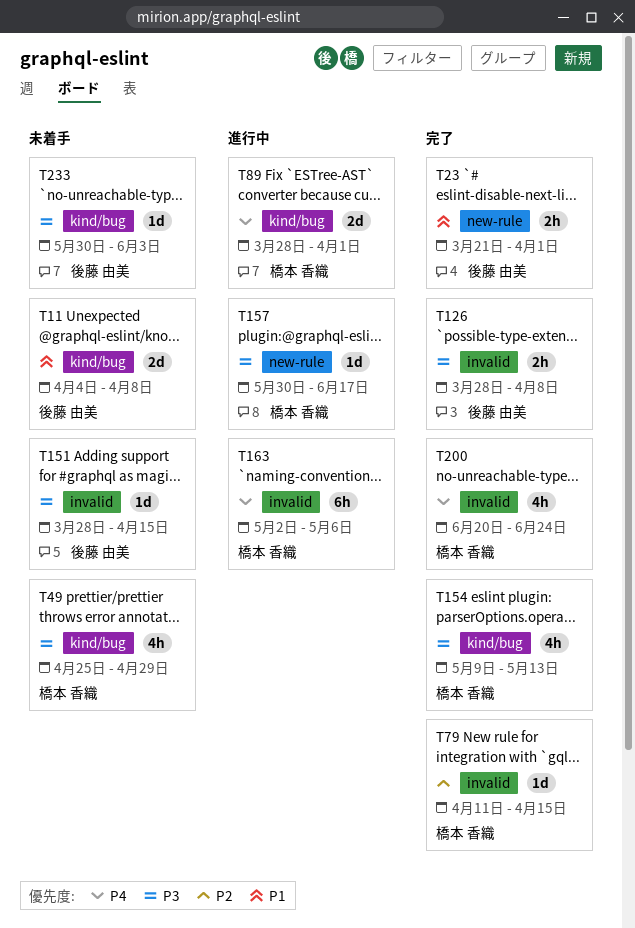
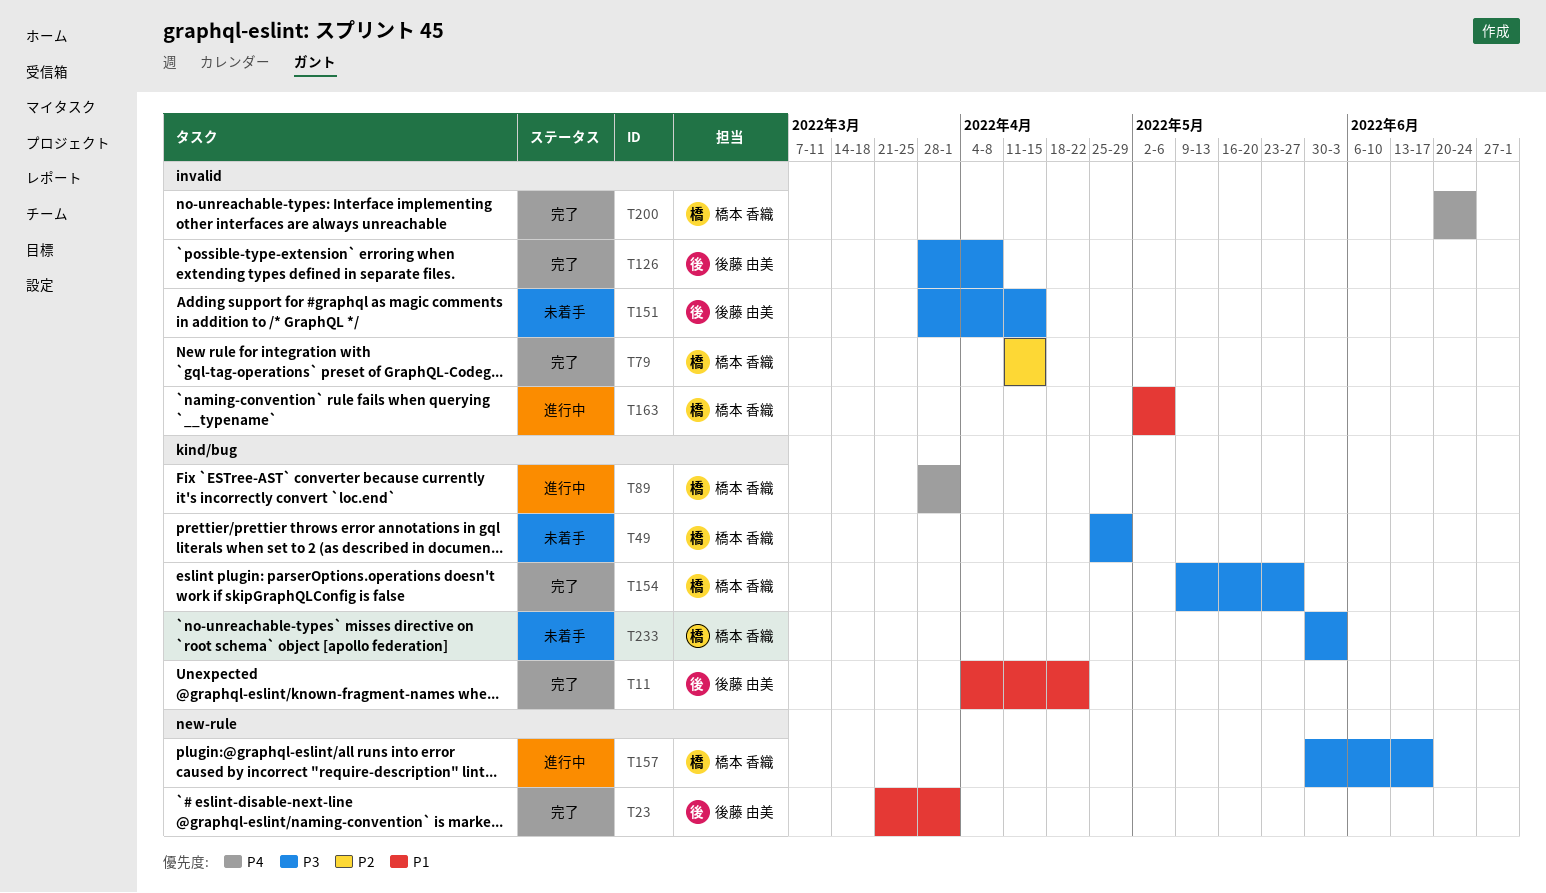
T11, status: 未着手 -> 完了
T11, due: Apr 8 -> Apr 22
T154, due: May 13 -> May 27
T163, priority: P4 -> P1
T233, owner: 後藤 由美 -> 橋本 香織

